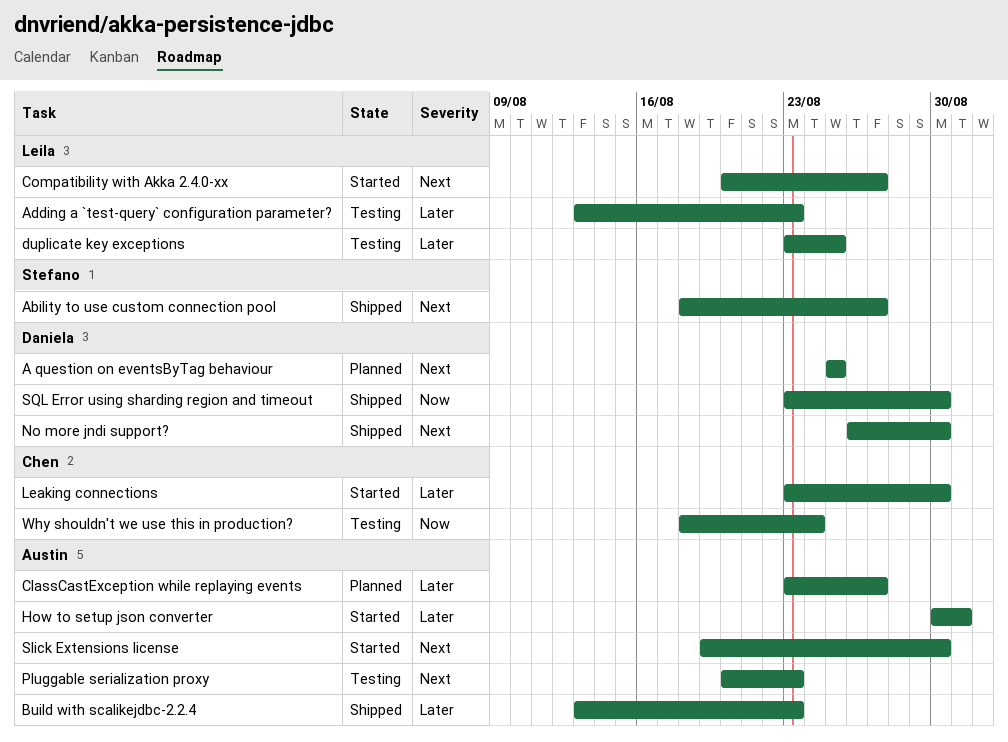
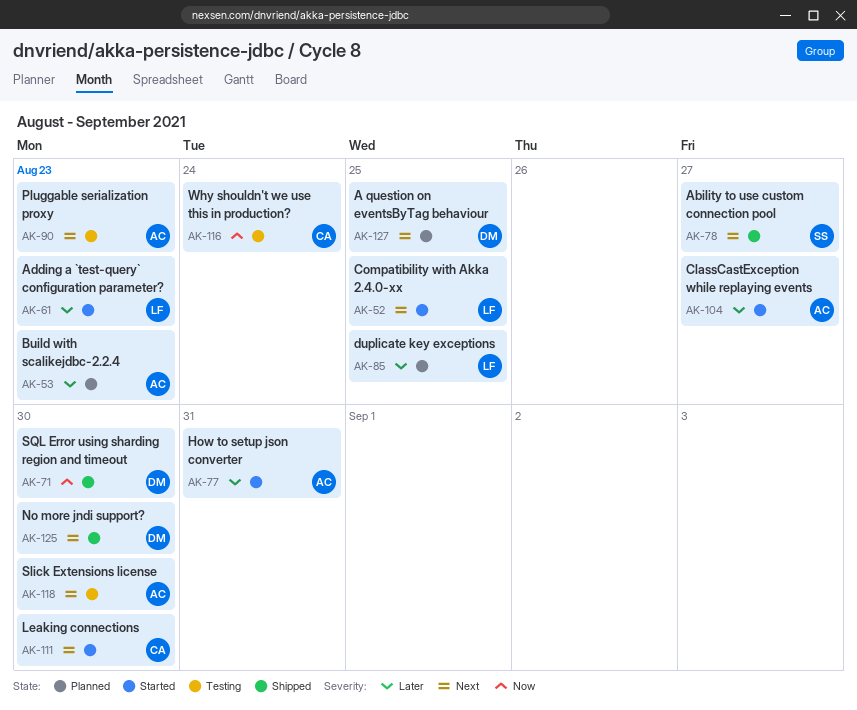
Adding a `test-query` configuration parameter?, status: Testing -> Started
Build with scalikejdbc-2.2.4, status: Shipped -> Planned
ClassCastException while replaying events, status: Planned -> Started
Compatibility with Akka 2.4.0-xx, due: Aug 27 -> Aug 25
duplicate key exceptions, status: Testing -> Planned
Leaking connections, priority: Later -> Next
Slick Extensions license, status: Started -> Testing

